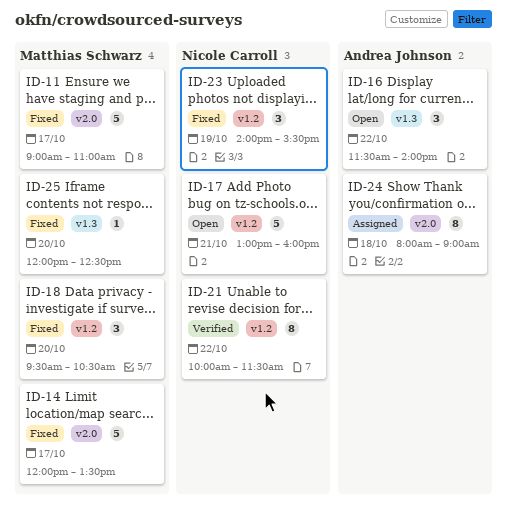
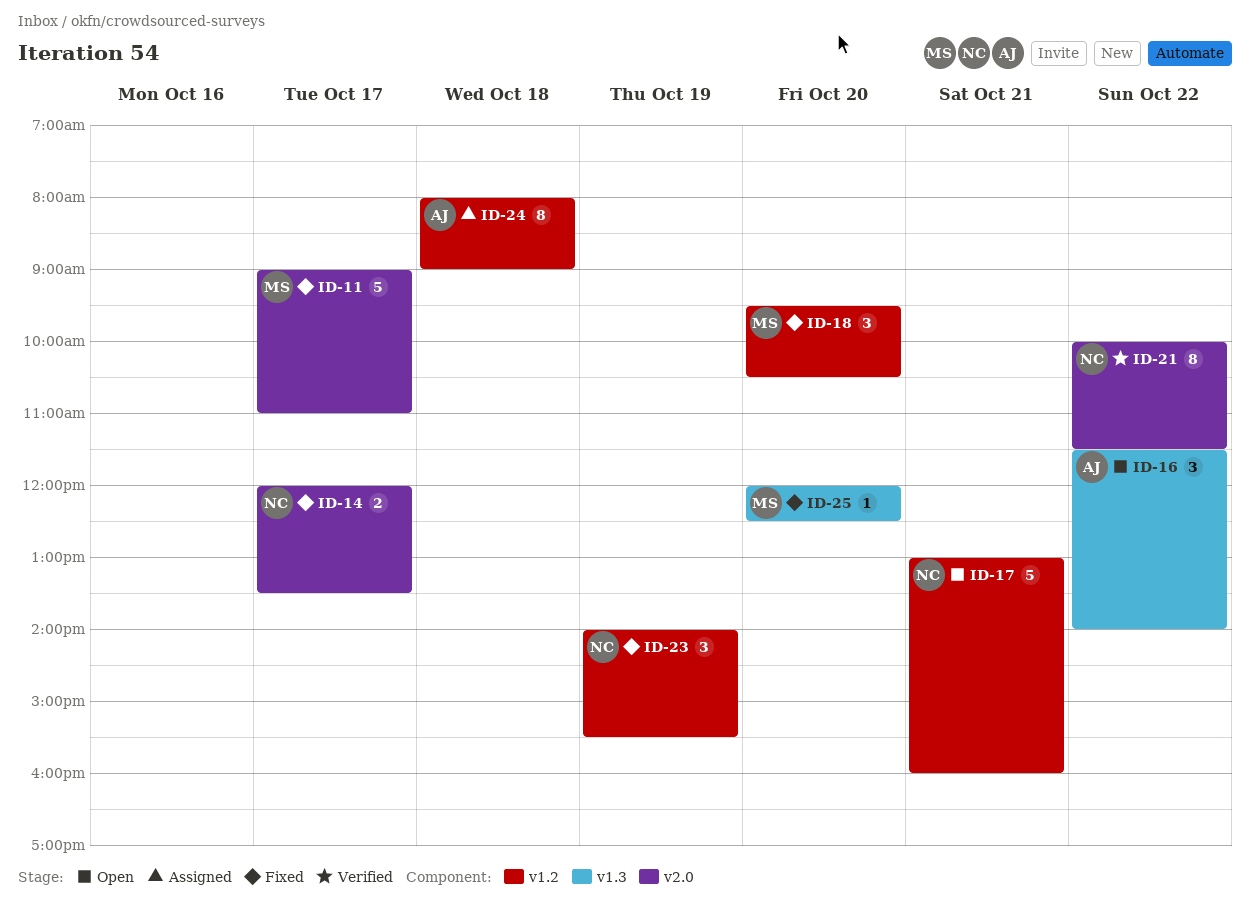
ID-14, owner: Matthias Schwarz -> Nicole Carroll
ID-14, estimate: 5 -> 2
ID-21, label: v1.2 -> v2.0
ID-24, label: v2.0 -> v1.2

